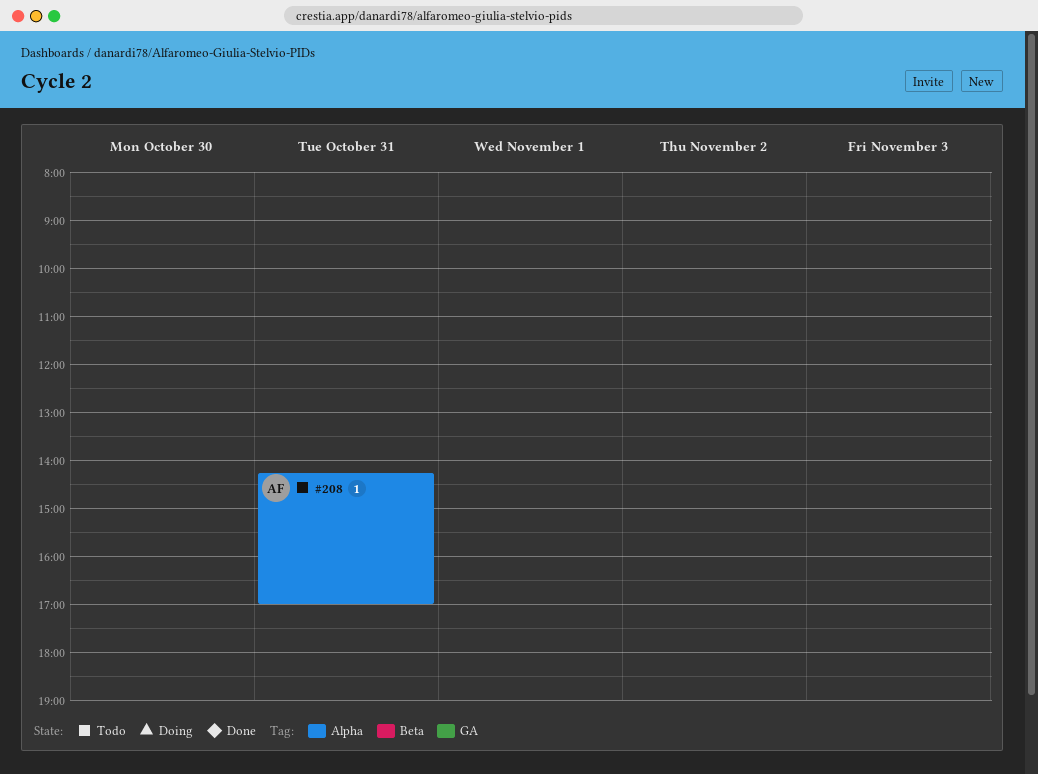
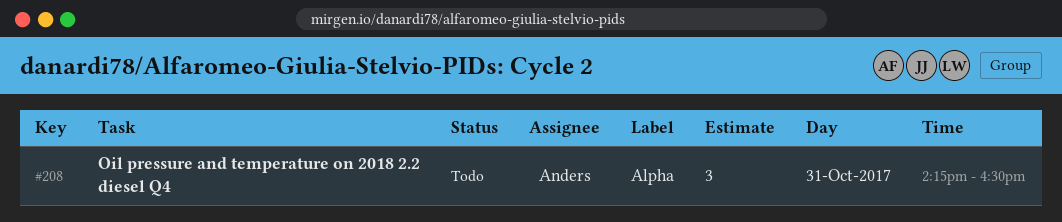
#208, estimate: 1 -> 3
#208, ends: 17:00 -> 16:30

